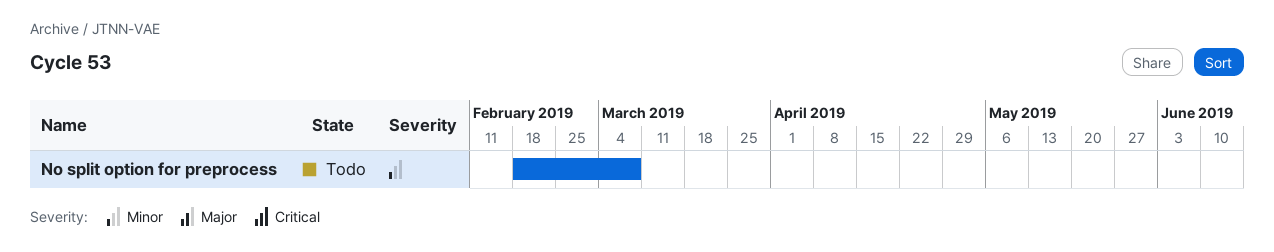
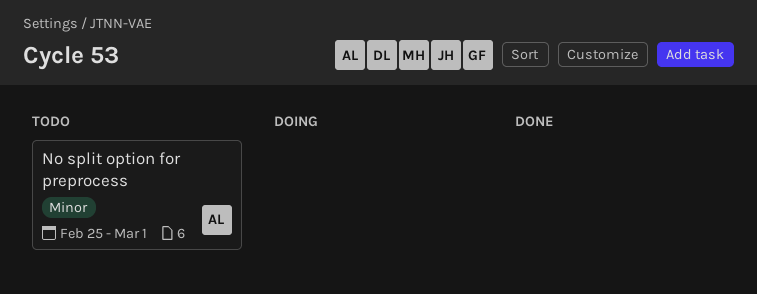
No split option for preprocess, start: Feb 18 -> Feb 25
No split option for preprocess, due: Mar 8 -> Mar 1

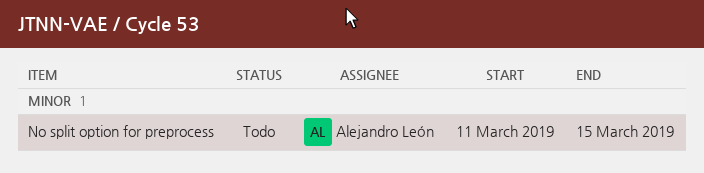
No split option for preprocess, start: Feb 25 -> Mar 11
No split option for preprocess, due: Mar 1 -> Mar 15

